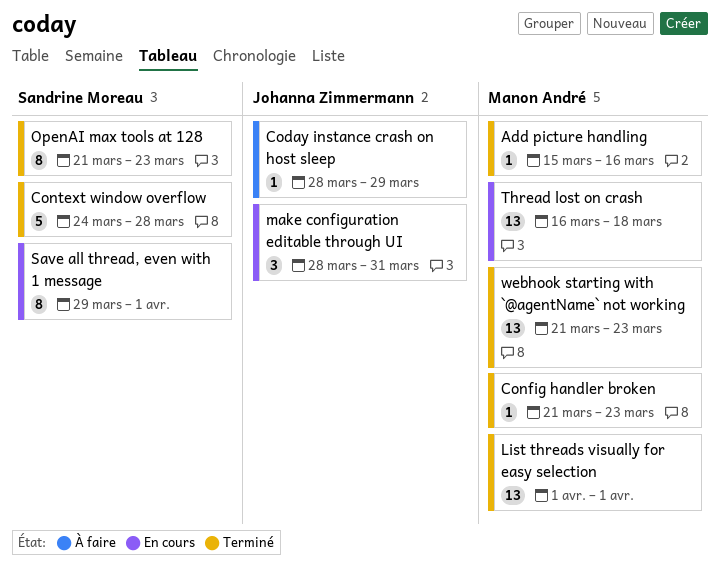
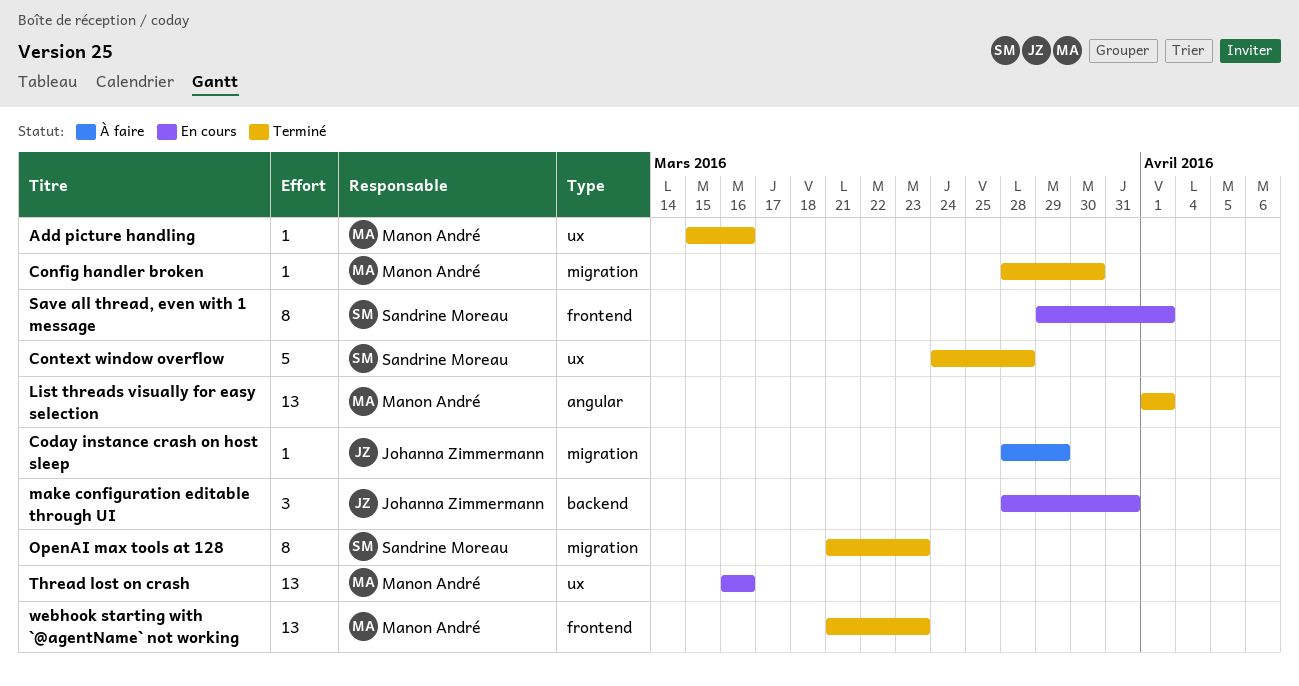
Config handler broken, start: Mar 21 -> Mar 28
Config handler broken, due: Mar 23 -> Mar 30
Thread lost on crash, due: Mar 18 -> Mar 16

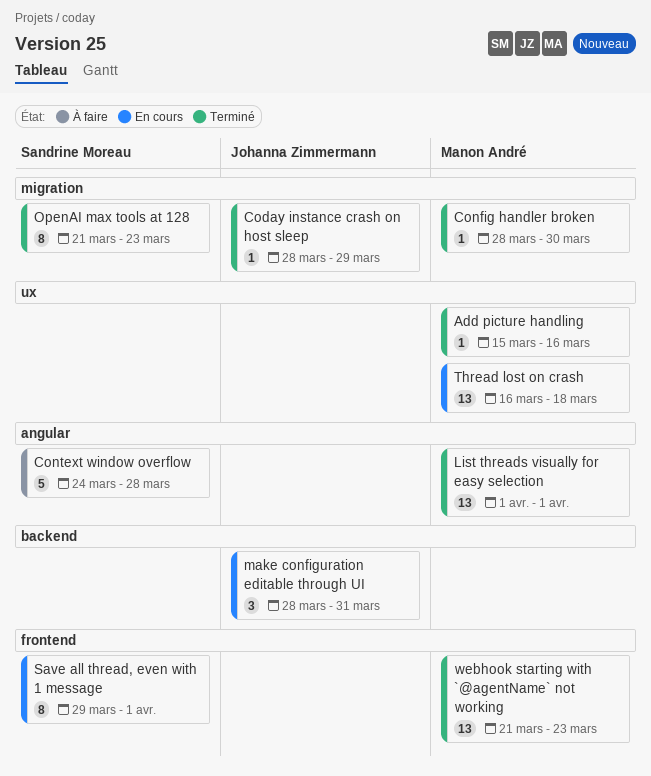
Coday instance crash on host sleep, status: À faire -> Terminé
Context window overflow, status: Terminé -> À faire
Context window overflow, label: ux -> angular
Thread lost on crash, due: Mar 16 -> Mar 18

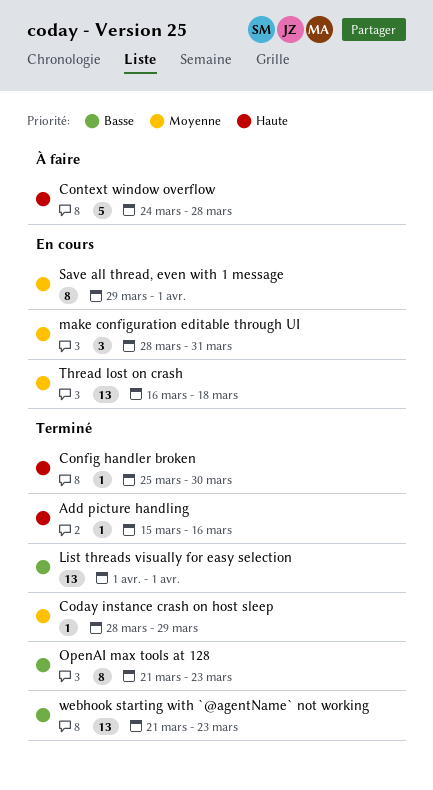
Config handler broken, start: Mar 28 -> Mar 25

